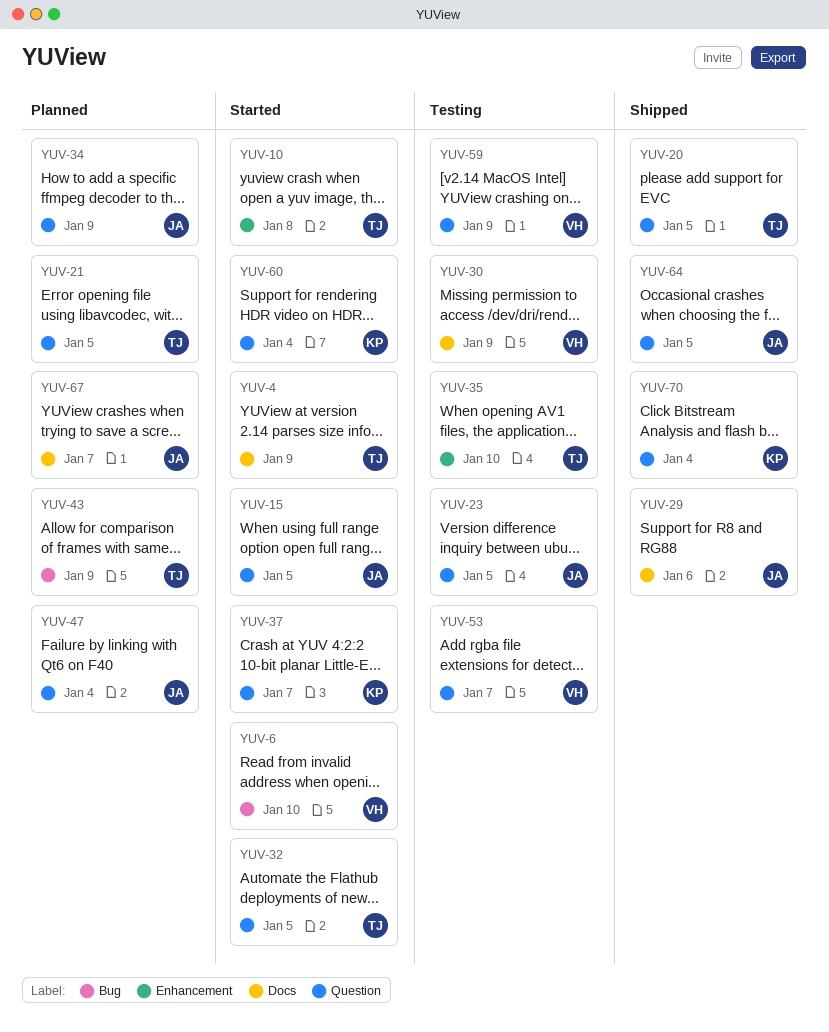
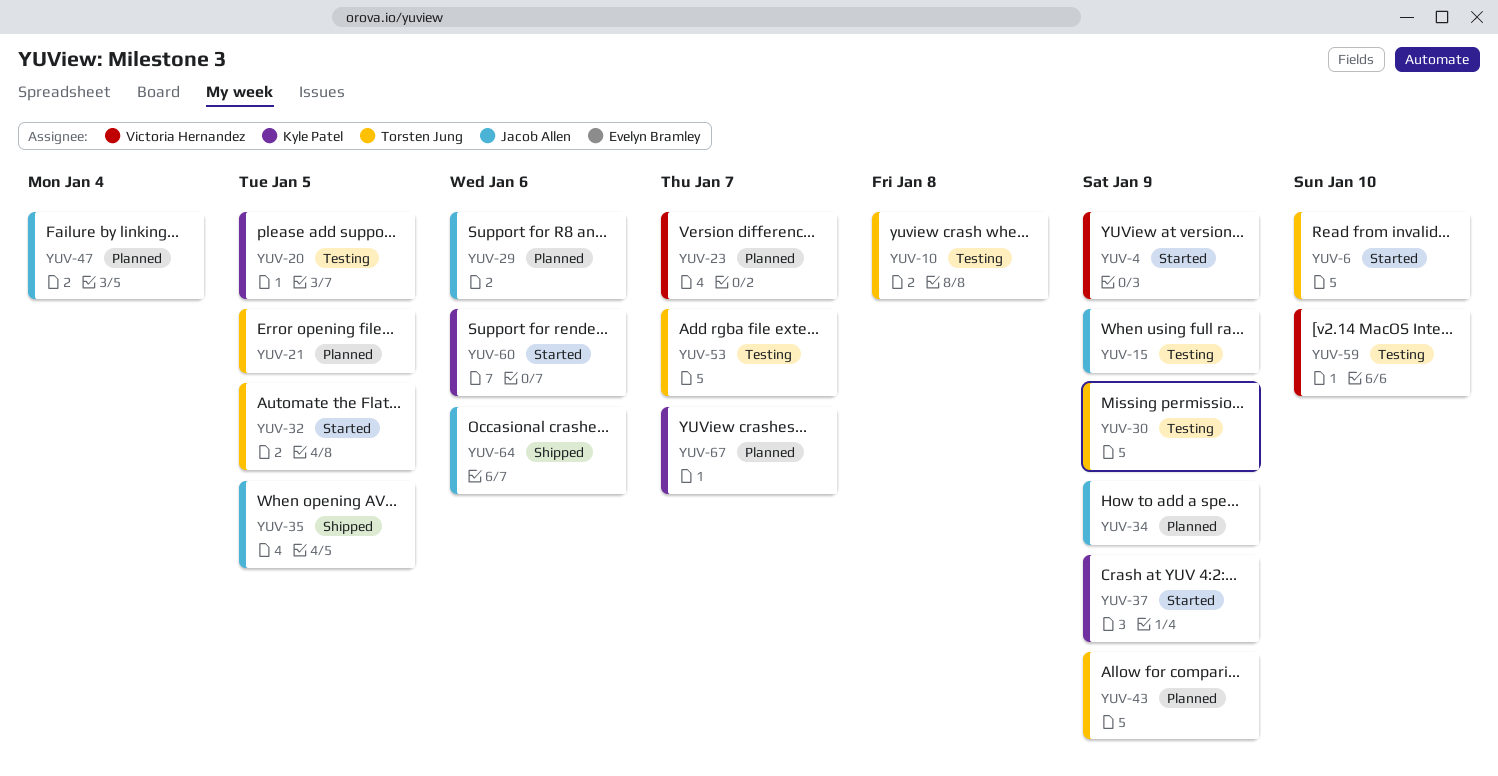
YUV-4, owner: Torsten Jung -> Victoria Hernandez
YUV-6, owner: Victoria Hernandez -> Torsten Jung
YUV-10, status: Started -> Testing
YUV-15, status: Started -> Testing
YUV-15, due: Jan 5 -> Jan 9
YUV-20, status: Shipped -> Testing
YUV-20, owner: Torsten Jung -> Kyle Patel
YUV-23, status: Testing -> Planned
YUV-23, owner: Jacob Allen -> Victoria Hernandez
YUV-23, due: Jan 5 -> Jan 7
YUV-29, status: Shipped -> Planned
YUV-30, owner: Victoria Hernandez -> Torsten Jung
YUV-35, status: Testing -> Shipped
YUV-35, owner: Torsten Jung -> Jacob Allen
YUV-35, due: Jan 10 -> Jan 5
YUV-37, due: Jan 7 -> Jan 9
YUV-53, owner: Victoria Hernandez -> Torsten Jung
YUV-59, due: Jan 9 -> Jan 10
YUV-60, due: Jan 4 -> Jan 6
YUV-64, due: Jan 5 -> Jan 6
YUV-67, owner: Jacob Allen -> Kyle Patel
YUV-70: present -> none

